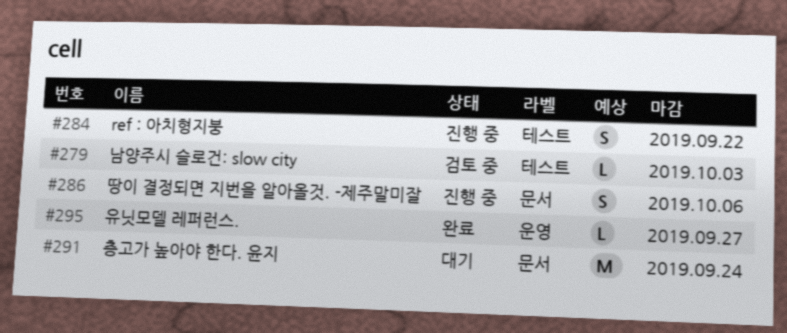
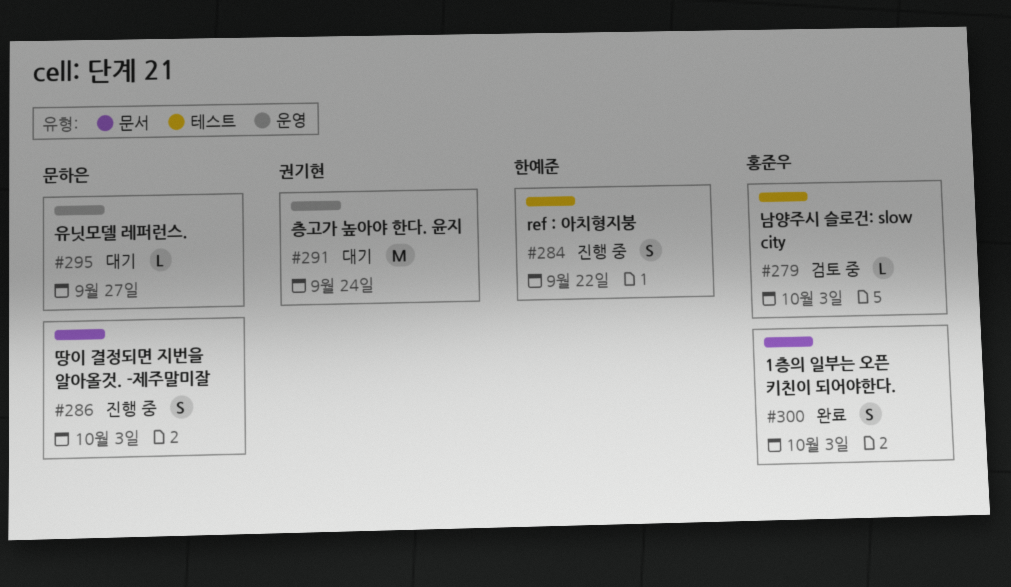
#286, due: Oct 6 -> Oct 3
#291, label: 문서 -> 운영
#295, status: 완료 -> 대기
#300: none -> present

